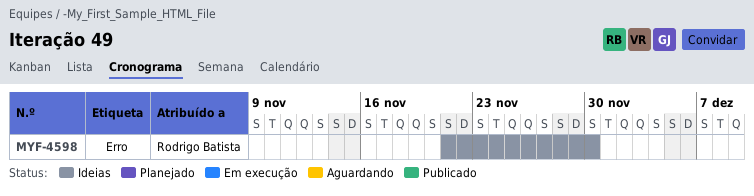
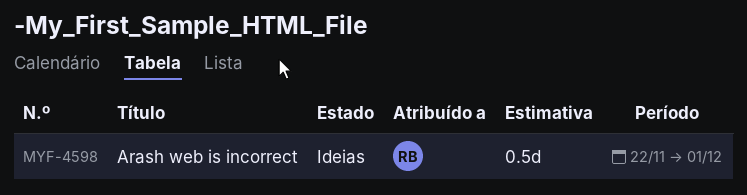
MYF-4598, start: Nov 21 -> Nov 22
MYF-4598, due: Nov 30 -> Dec 1

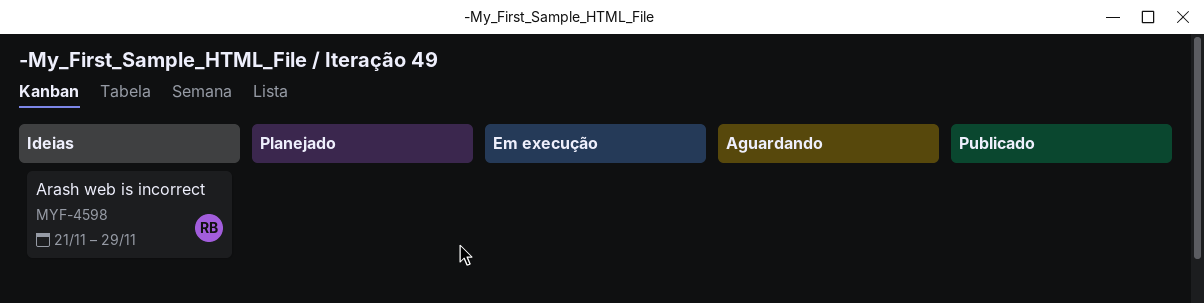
MYF-4598, start: Nov 22 -> Nov 21
MYF-4598, due: Dec 1 -> Nov 29

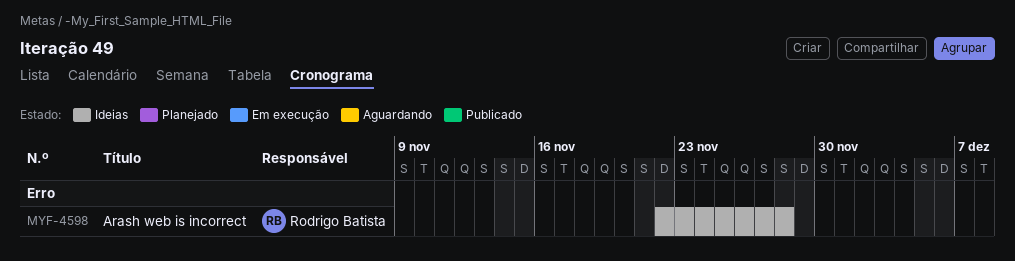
MYF-4598, start: Nov 21 -> Nov 22
MYF-4598, due: Nov 29 -> Nov 28

